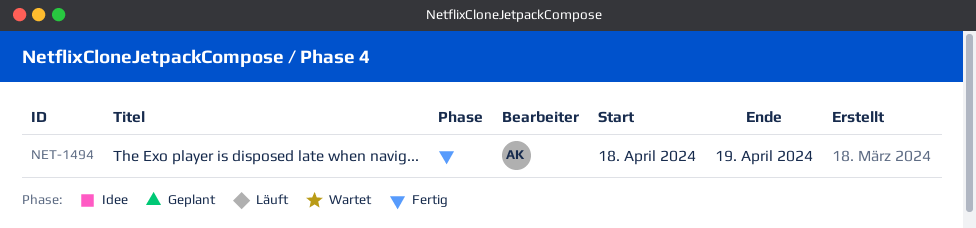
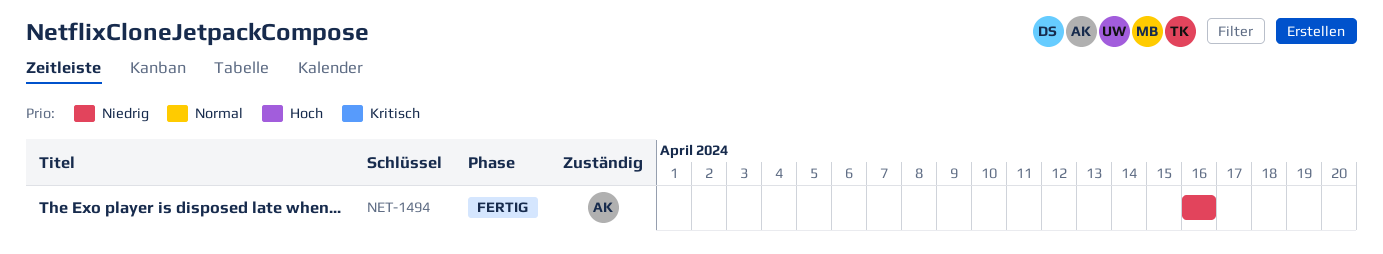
NET-1494, start: Apr 18 -> Apr 16
NET-1494, due: Apr 19 -> Apr 16

